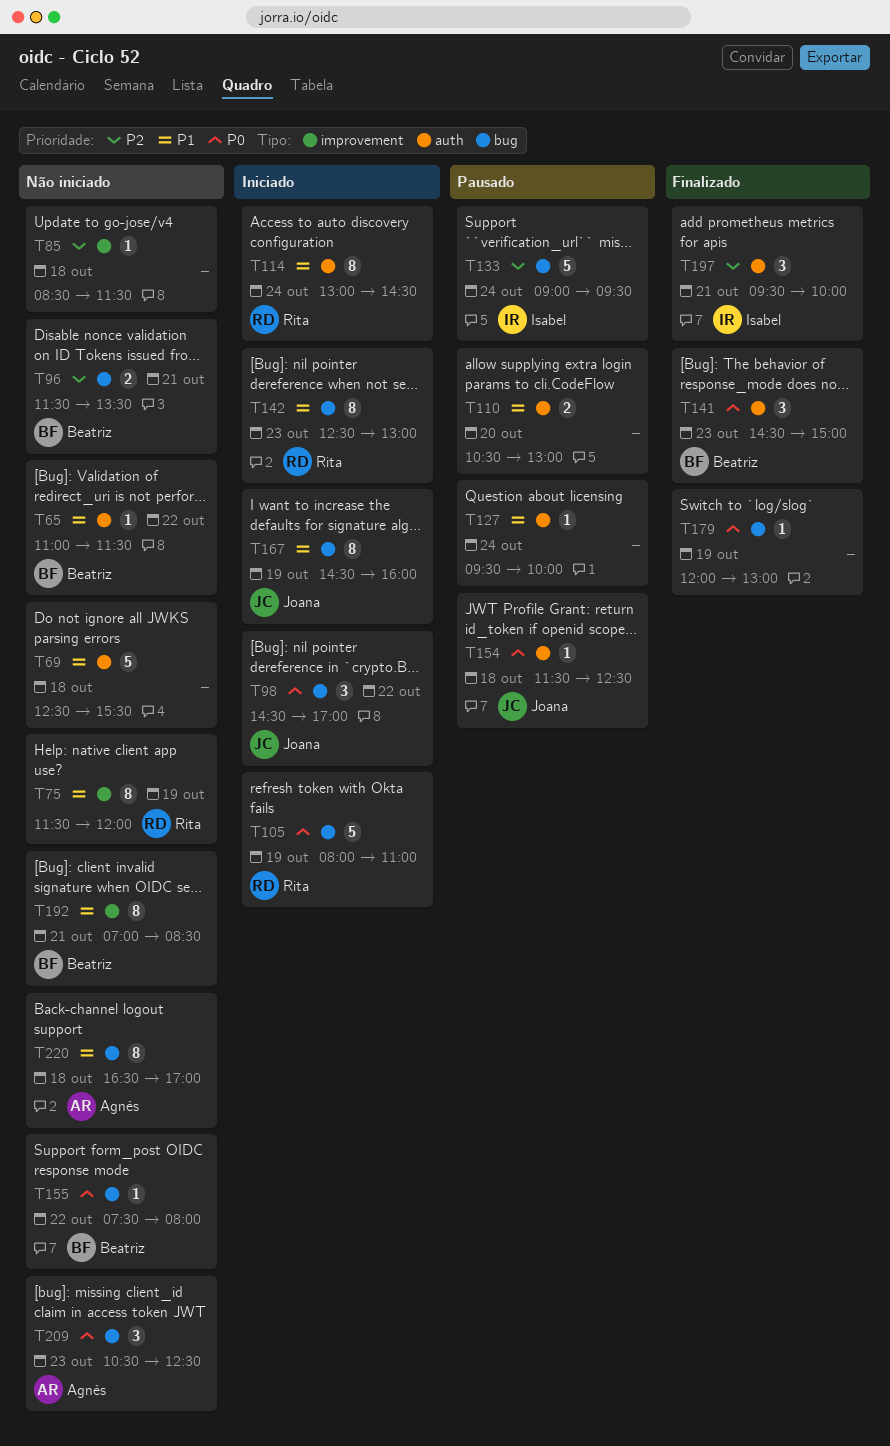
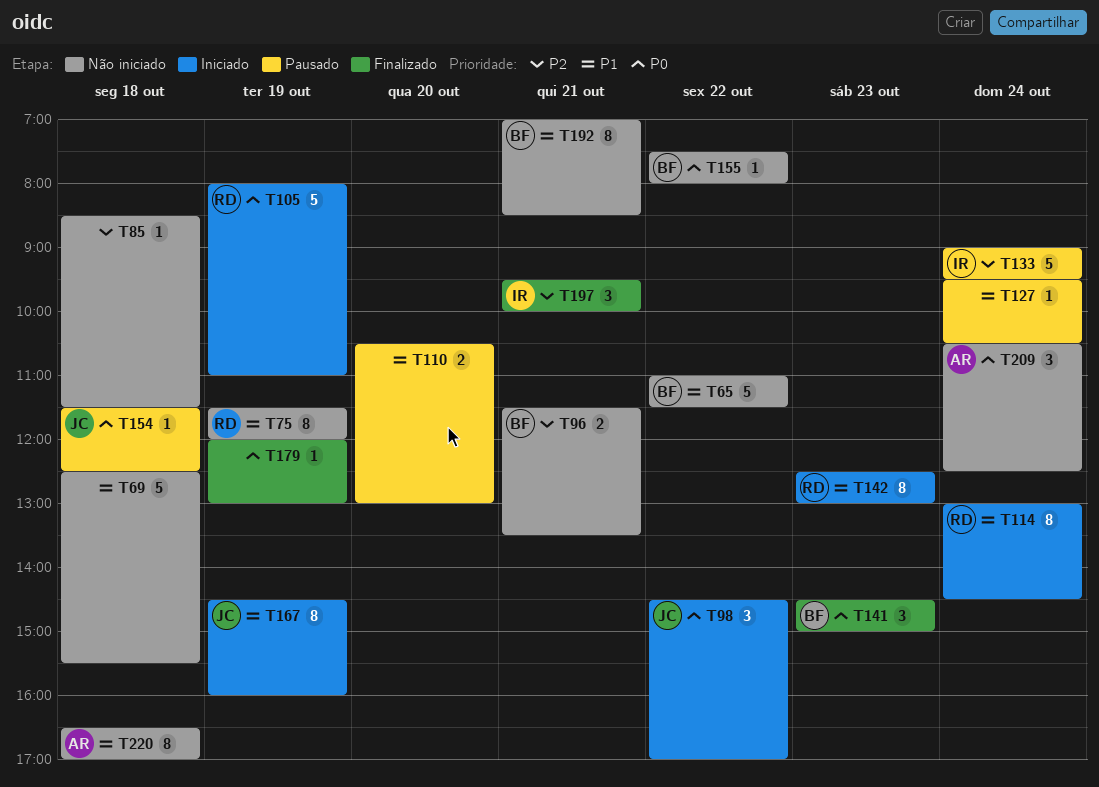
T65, estimate: 1 -> 5
T127, ends: 10:00 -> 10:30
T209, day: Oct 23 -> Oct 24

